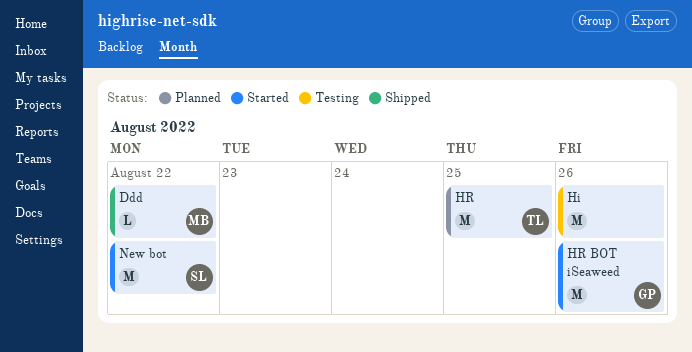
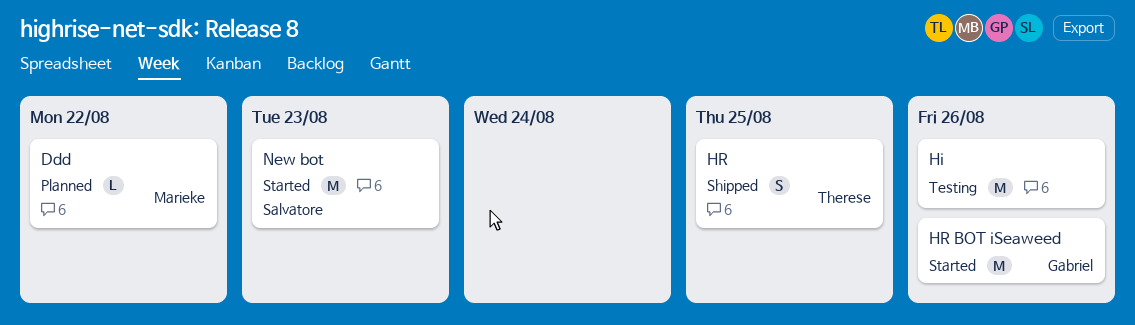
Ddd, status: Shipped -> Planned
HR, status: Planned -> Shipped
HR, estimate: M -> S
New bot, due: Aug 22 -> Aug 23

